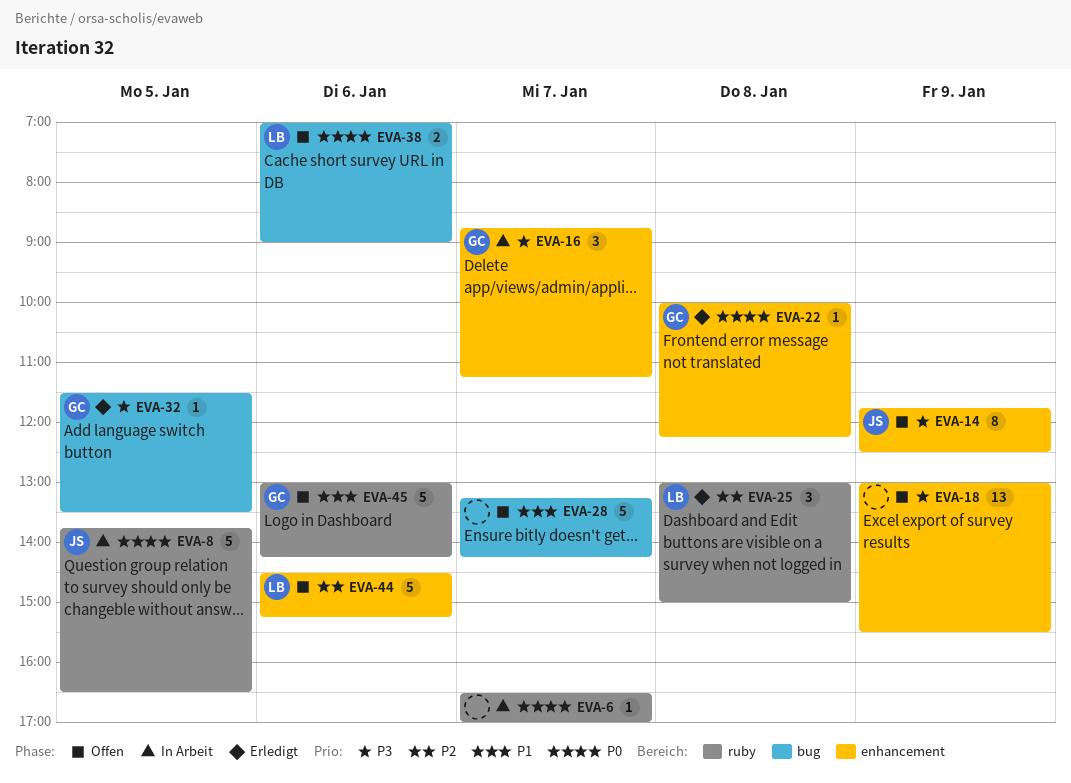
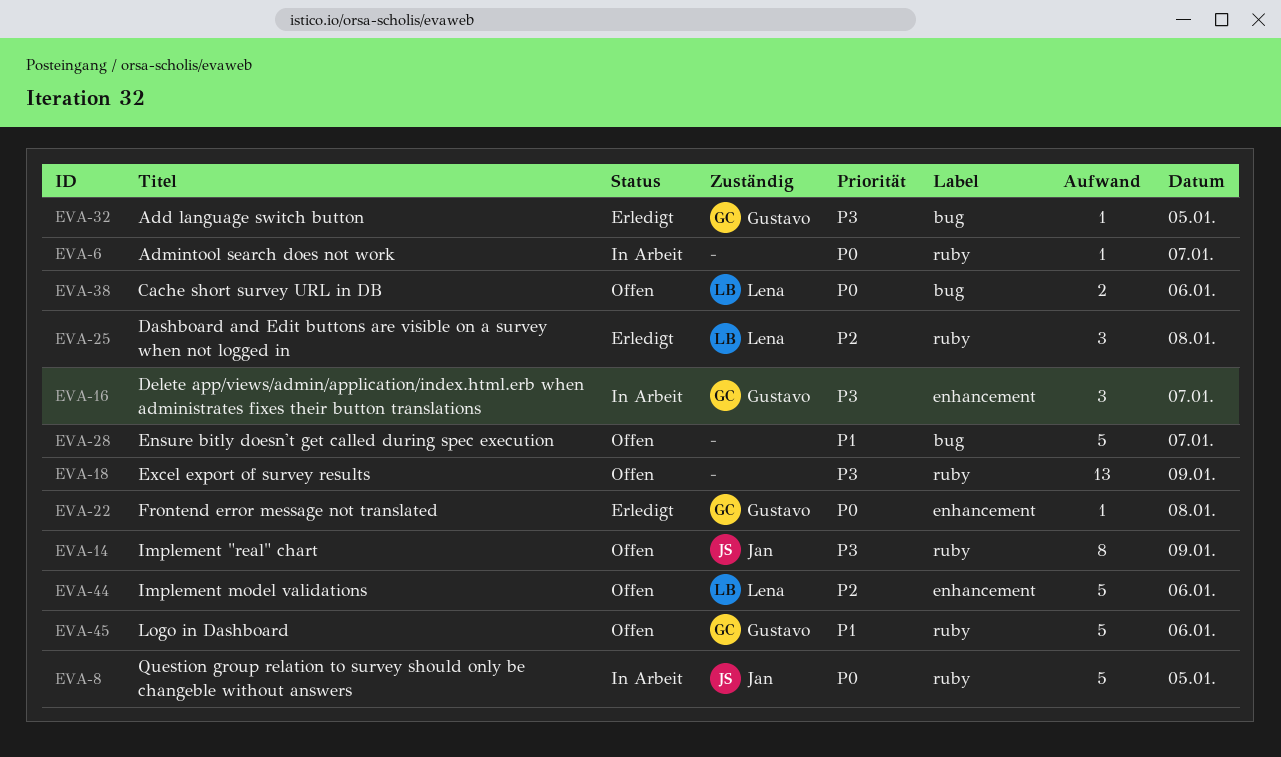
EVA-14, label: enhancement -> ruby
EVA-18, label: enhancement -> ruby

